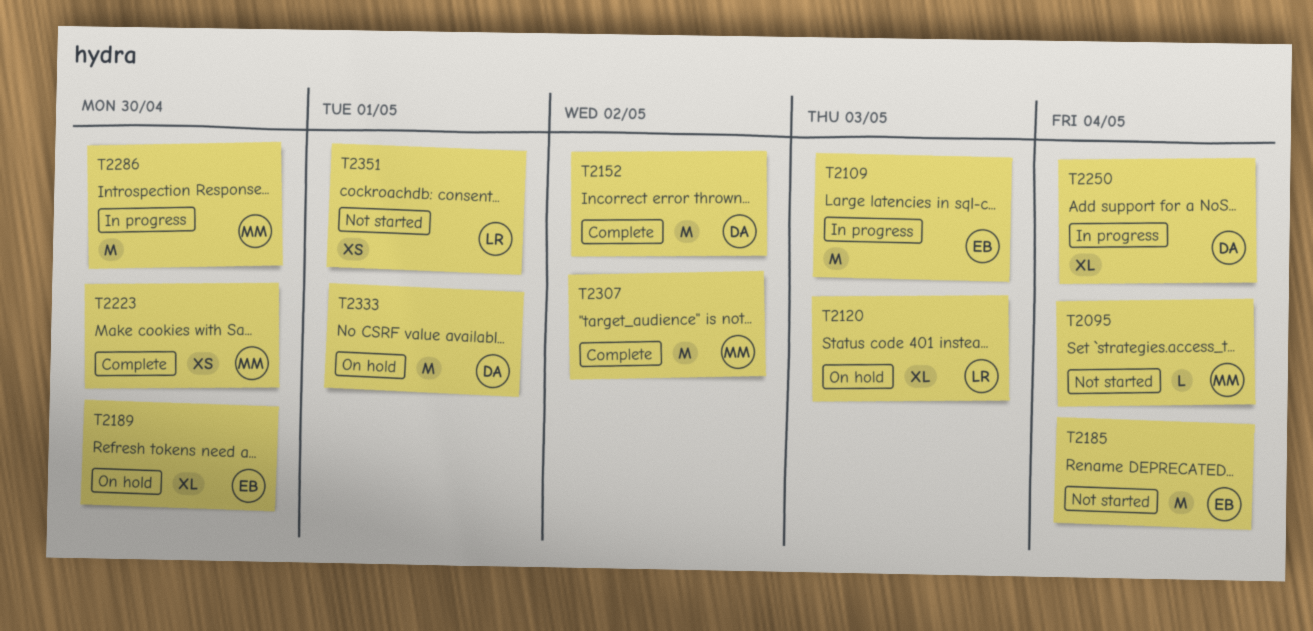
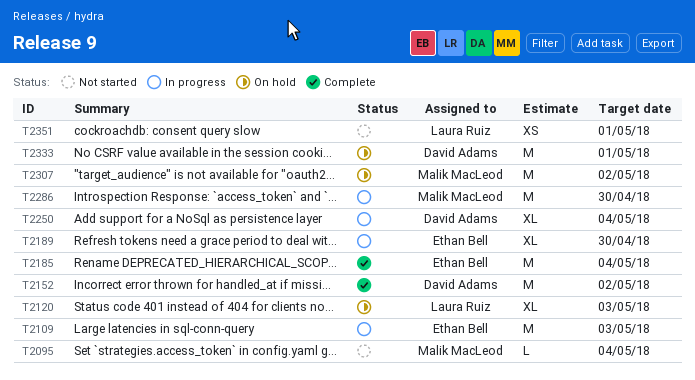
T2185, status: Not started -> Complete
T2189, status: On hold -> In progress
T2223: present -> none
T2307, status: Complete -> On hold

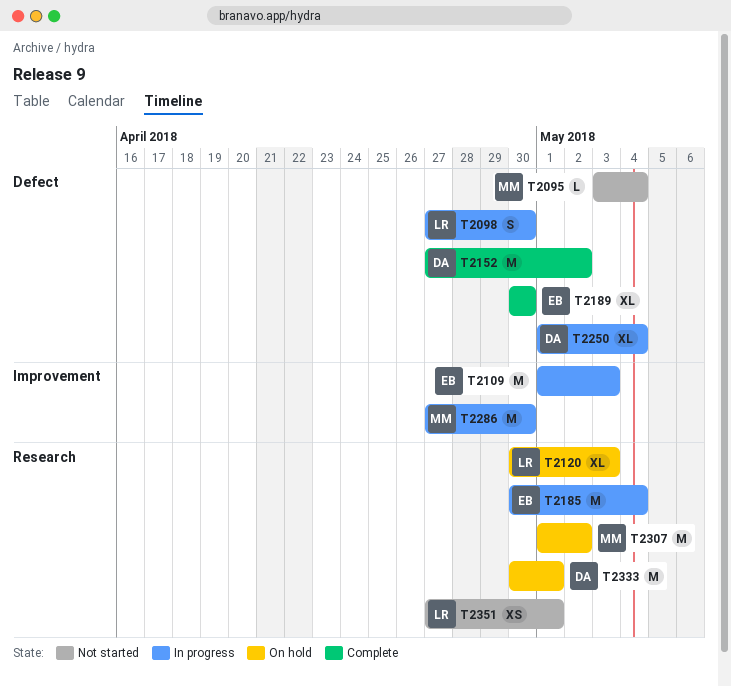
T2098: none -> present
T2185, status: Complete -> In progress
T2189, status: In progress -> Complete

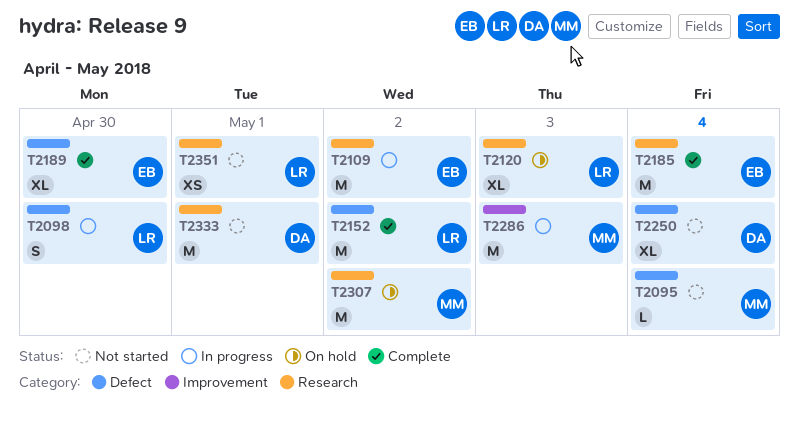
T2109, label: Improvement -> Research
T2109, due: May 3 -> May 2
T2152, owner: DA -> LR
T2185, status: In progress -> Complete
T2250, status: In progress -> Not started
T2286, due: Apr 30 -> May 3
T2333, status: On hold -> Not started

